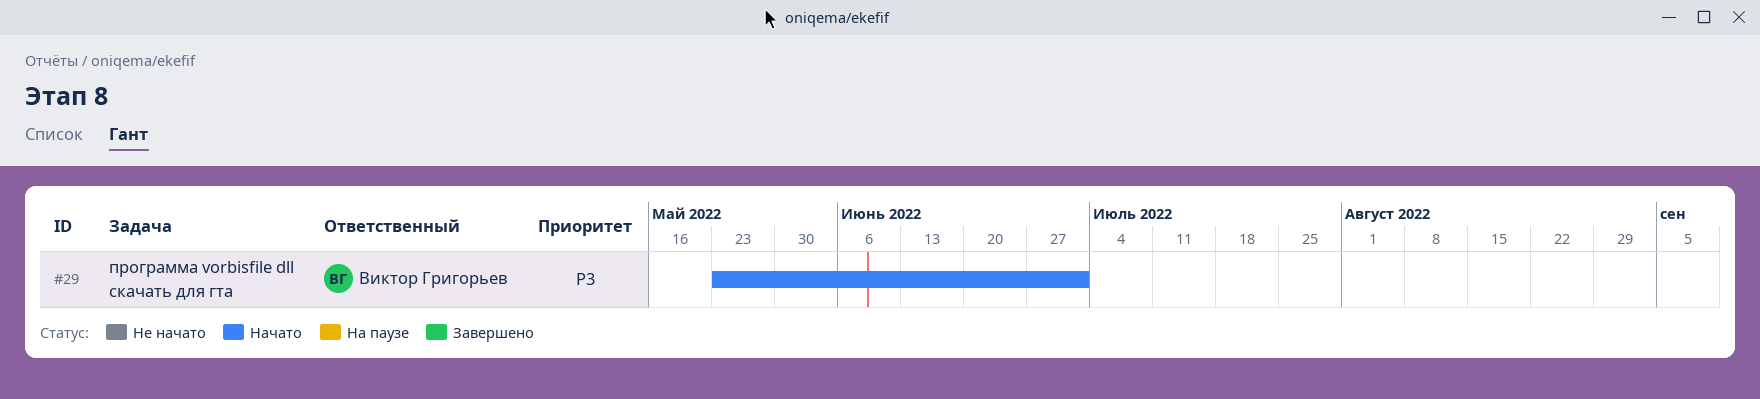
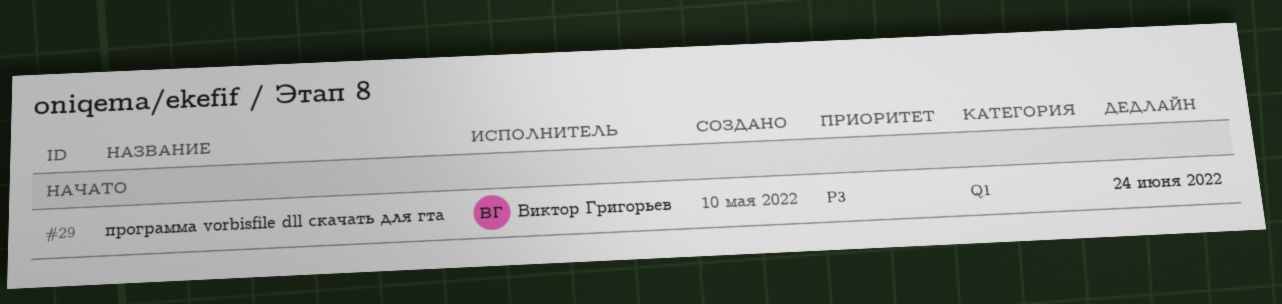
#29, due: Jul 1 -> Jun 24

